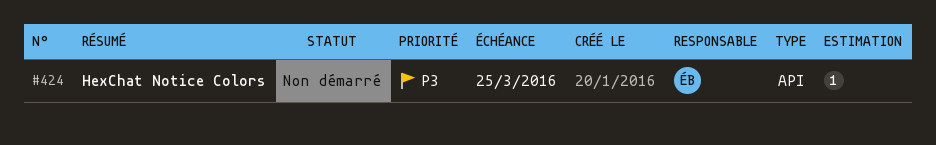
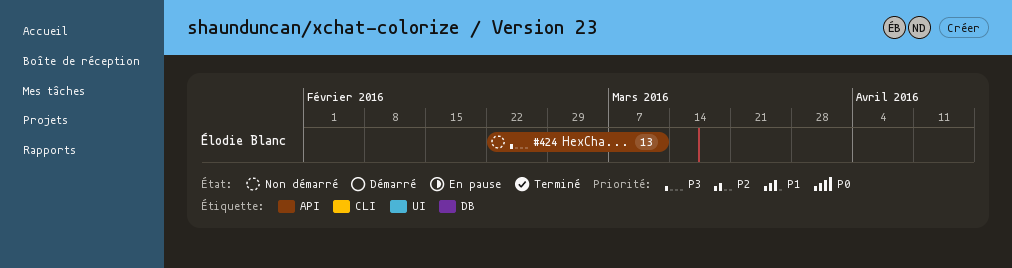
#424, estimate: 1 -> 13
#424, due: Mar 25 -> Mar 11

